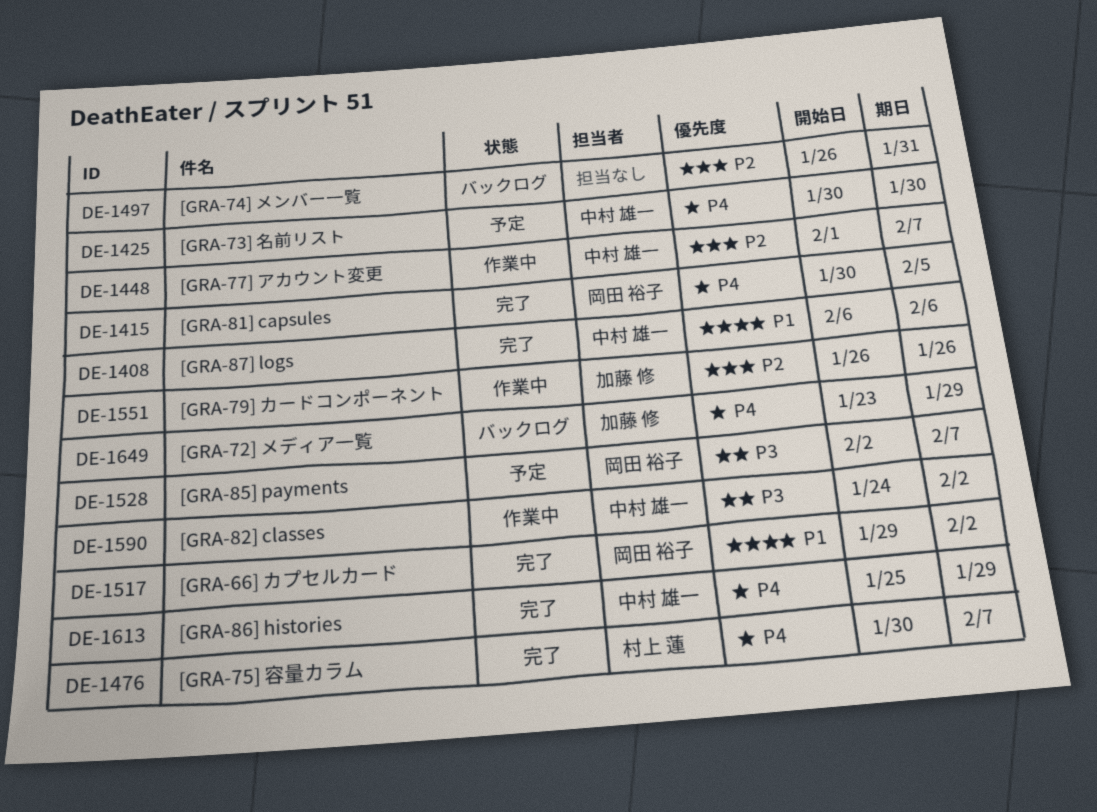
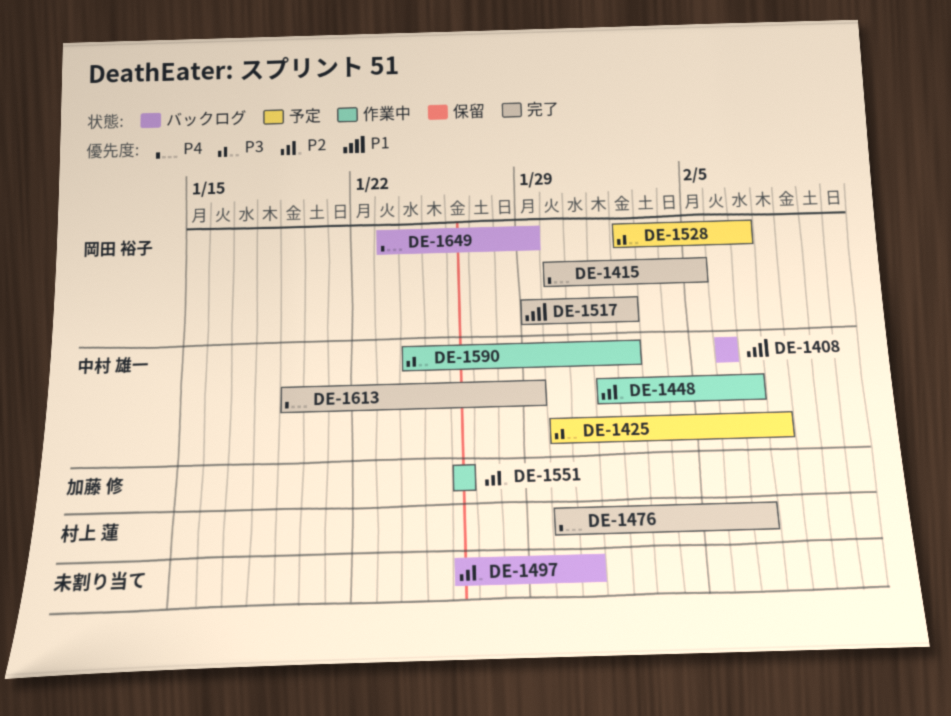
DE-1408, status: 完了 -> バックログ
DE-1425, priority: P4 -> P3
DE-1425, due: Jan 30 -> Feb 8
DE-1613, start: Jan 25 -> Jan 19
DE-1649, owner: 加藤 修 -> 岡田 裕子

